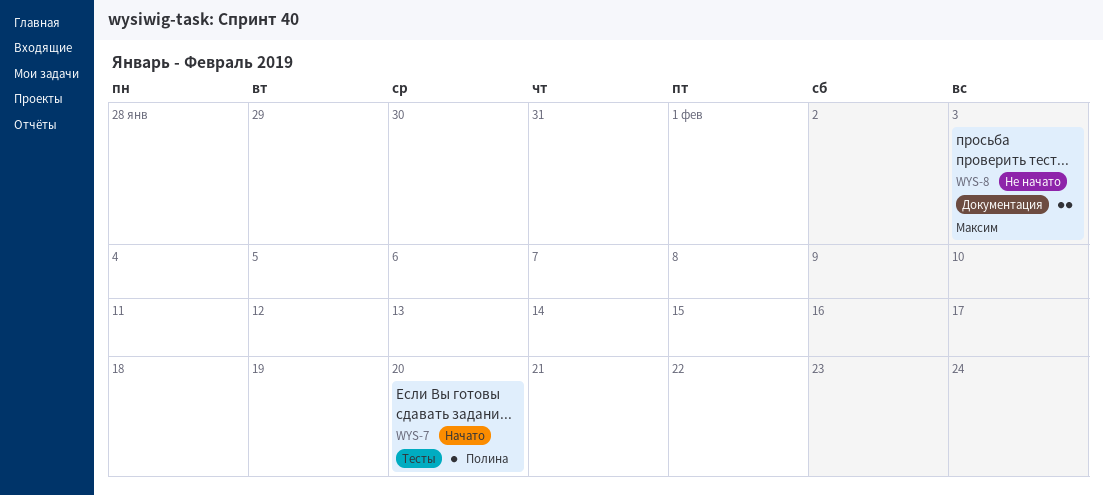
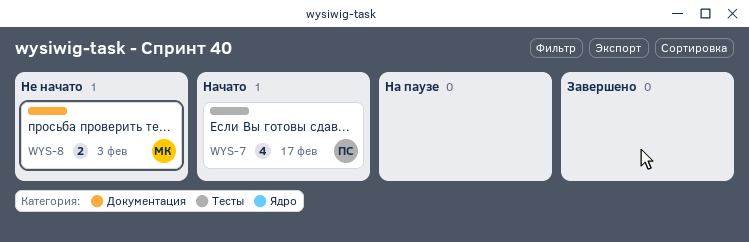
WYS-7, estimate: 1 -> 4
WYS-7, due: Feb 20 -> Feb 17

